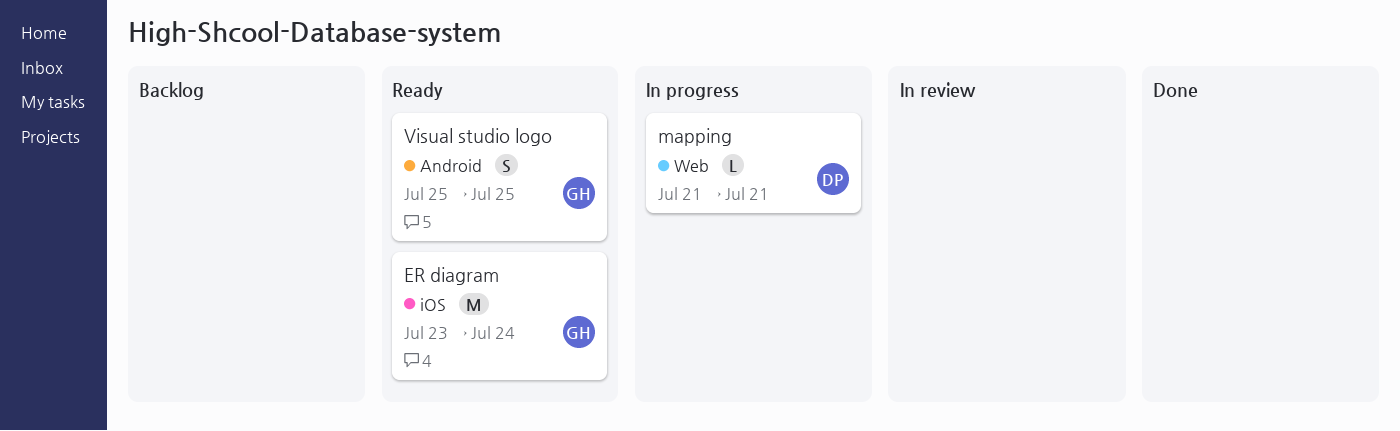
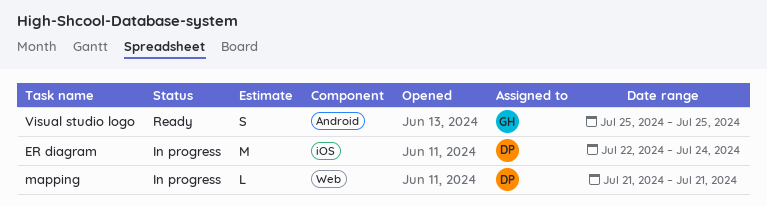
ER diagram, status: Ready -> In progress
ER diagram, owner: GH -> DP
ER diagram, start: Jul 23 -> Jul 22

